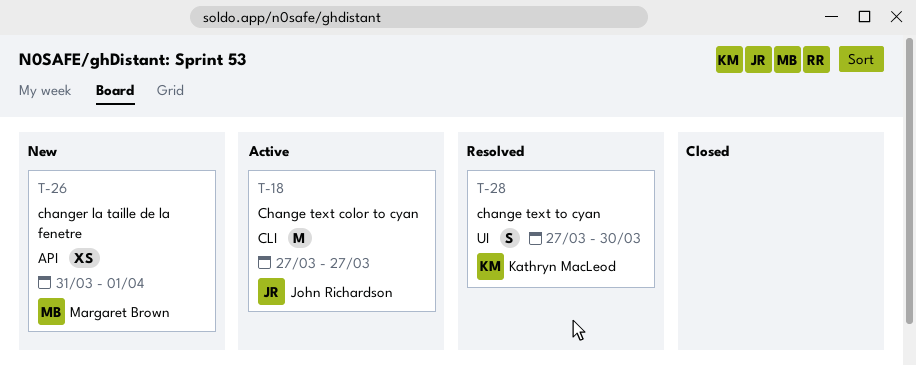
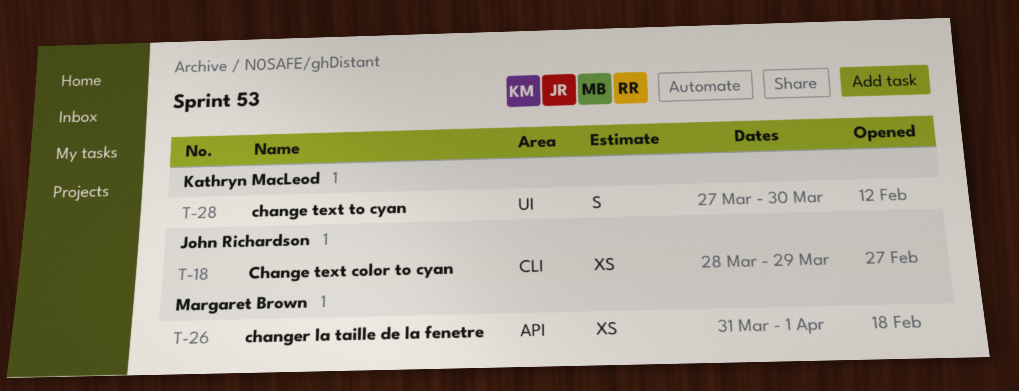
T-18, estimate: M -> XS
T-18, start: Mar 27 -> Mar 28
T-18, due: Mar 27 -> Mar 29

